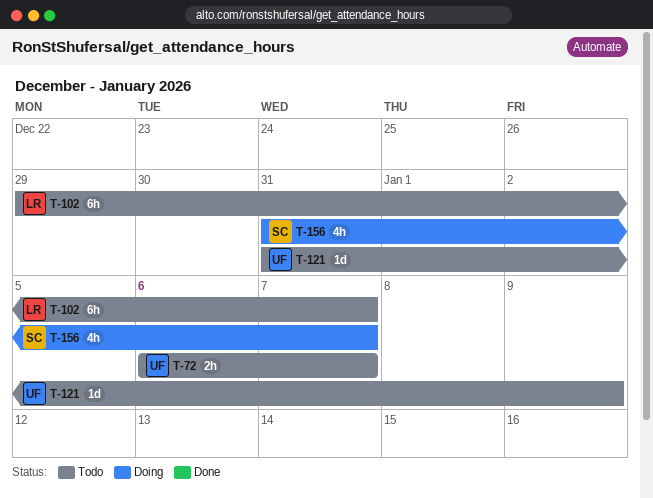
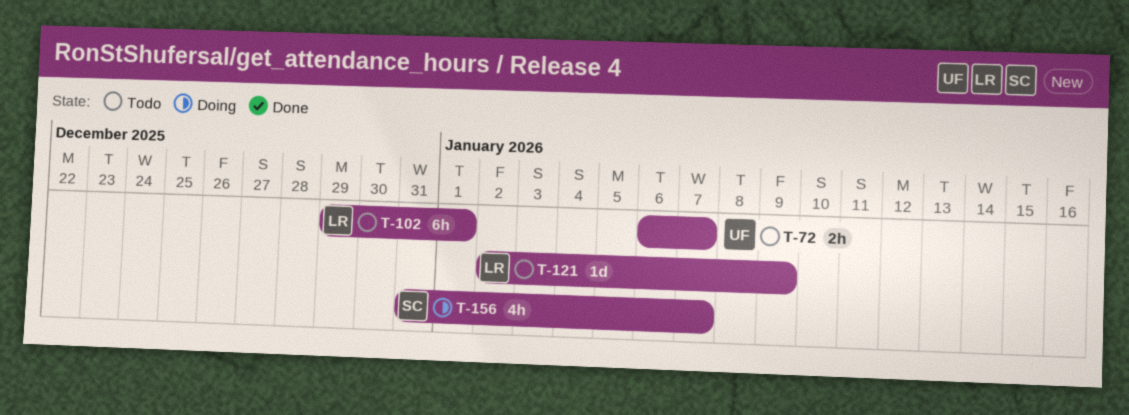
T-102, due: Jan 7 -> Jan 1
T-121, owner: UF -> LR
T-121, start: Dec 31 -> Jan 2

